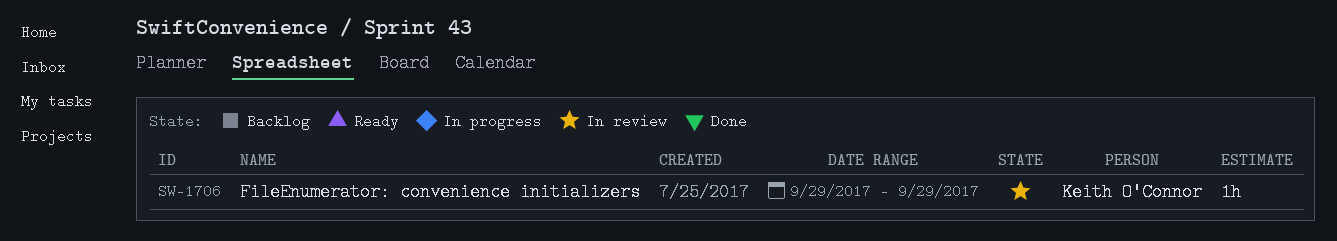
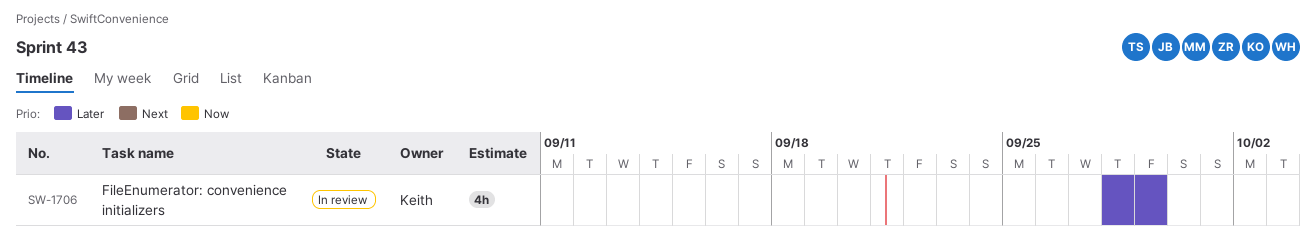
SW-1706, estimate: 1h -> 4h
SW-1706, start: Sep 29 -> Sep 28

